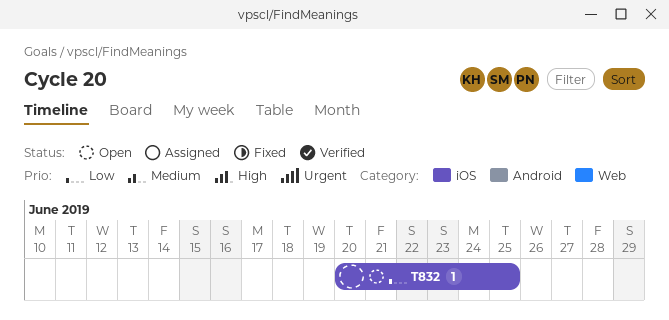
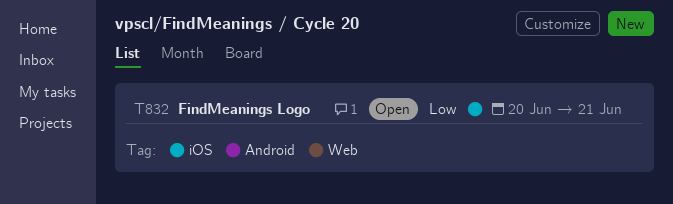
T832, due: Jun 25 -> Jun 21

